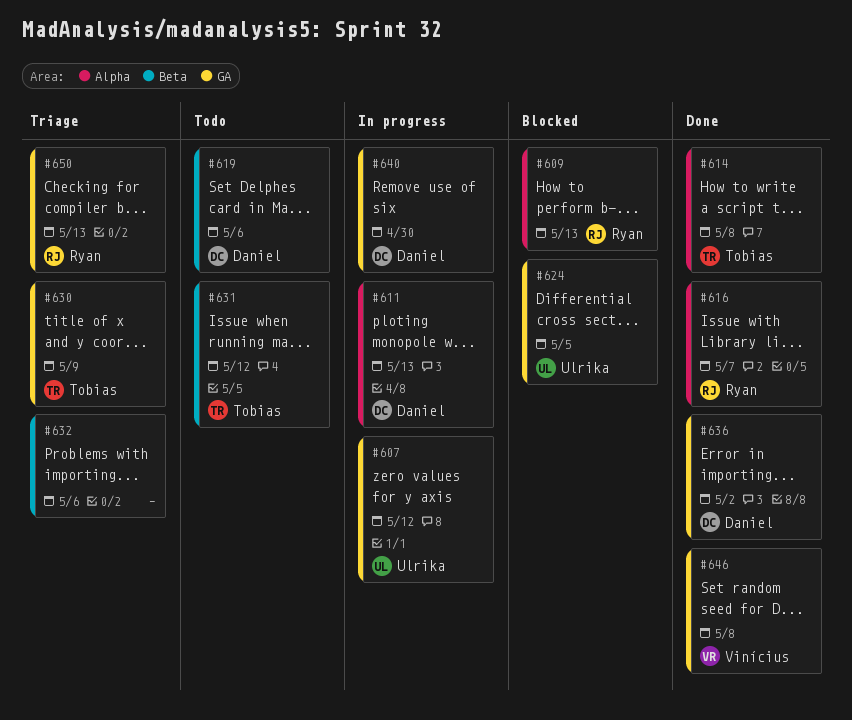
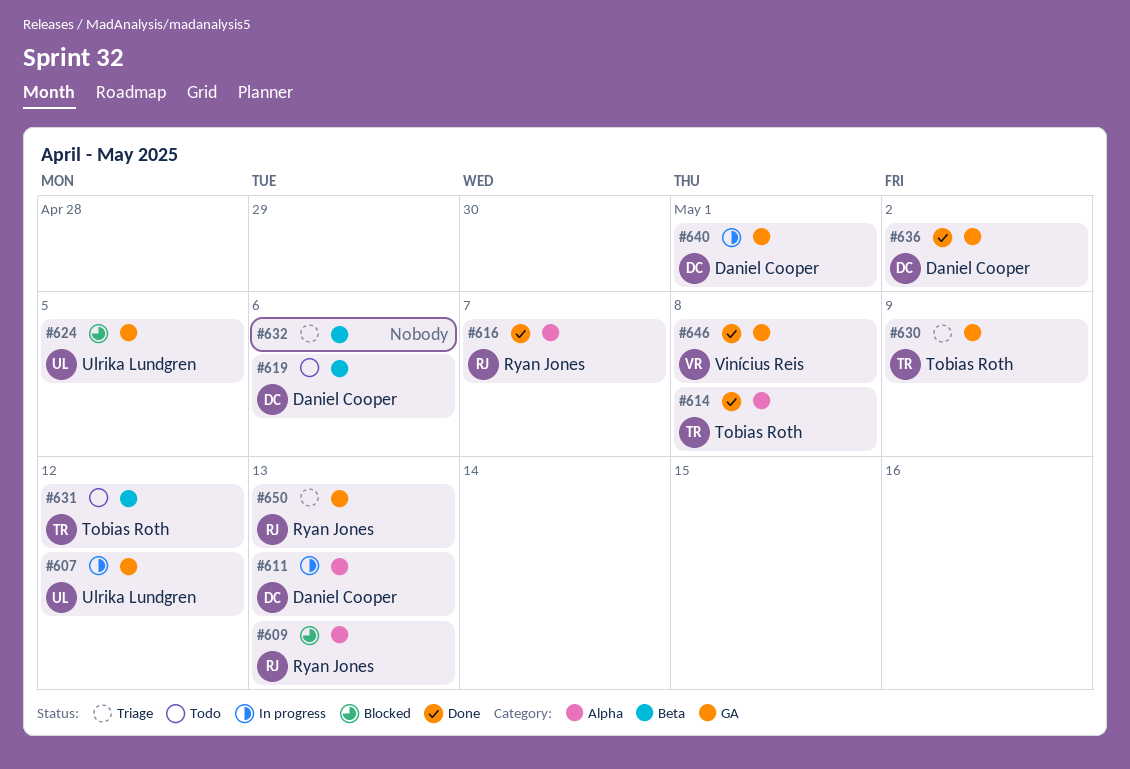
#640, due: Apr 30 -> May 1

